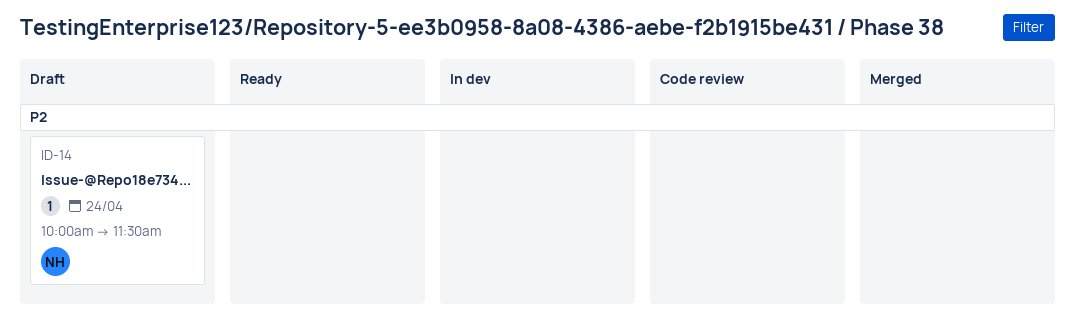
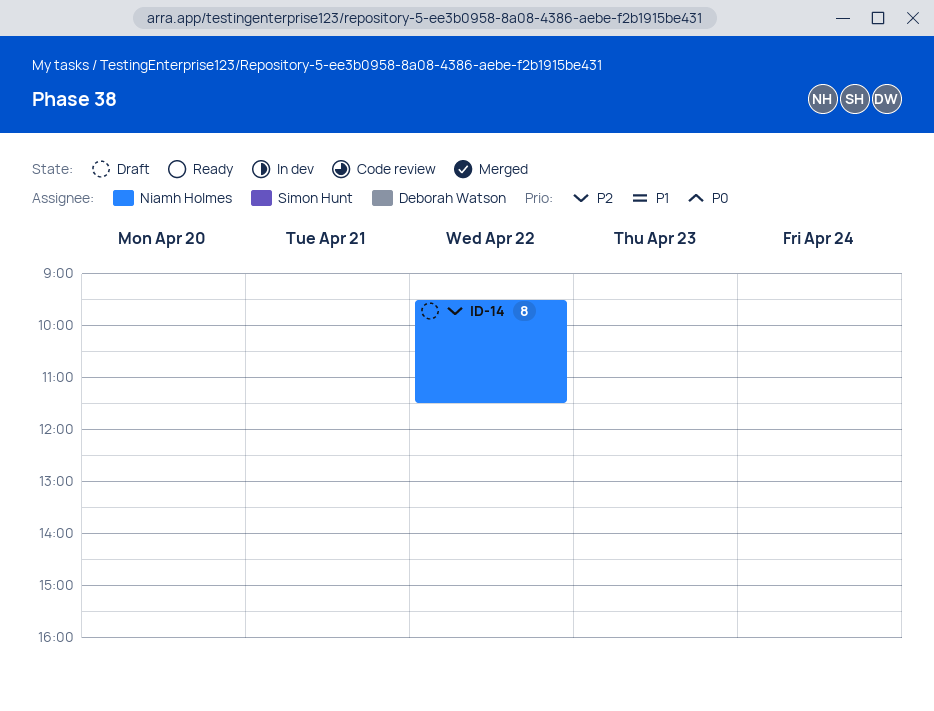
ID-14, estimate: 1 -> 8
ID-14, day: Apr 24 -> Apr 22
ID-14, begins: 10:00 -> 09:30

